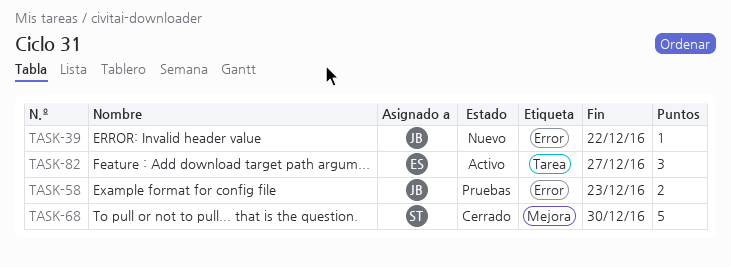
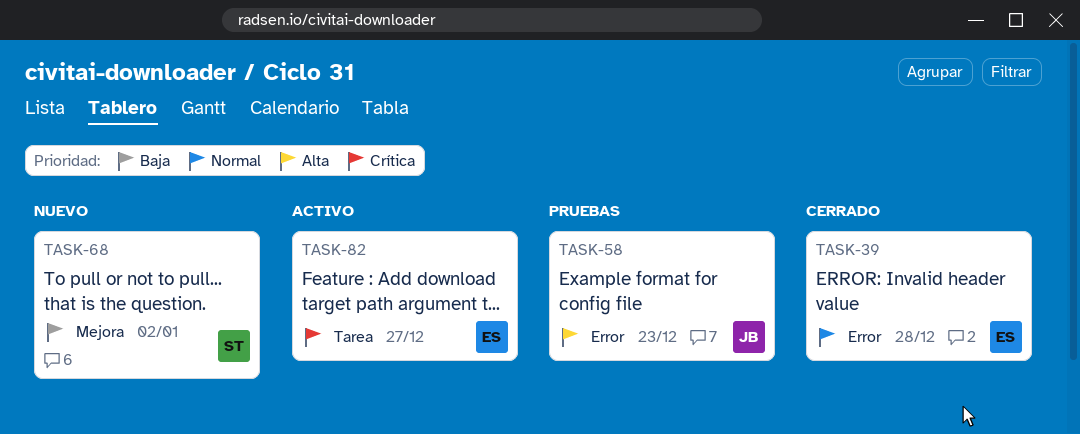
TASK-39, status: Nuevo -> Cerrado
TASK-39, owner: JB -> ES
TASK-39, due: Dec 22 -> Dec 28
TASK-68, status: Cerrado -> Nuevo
TASK-68, due: Dec 30 -> Jan 2

